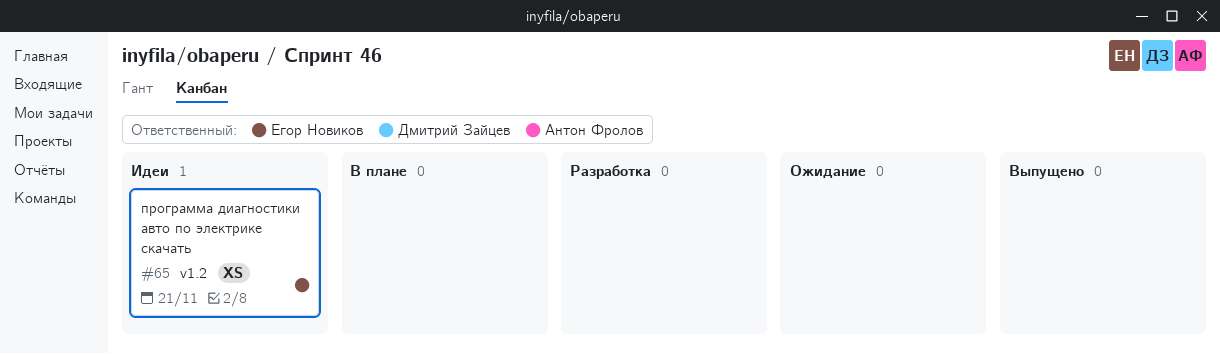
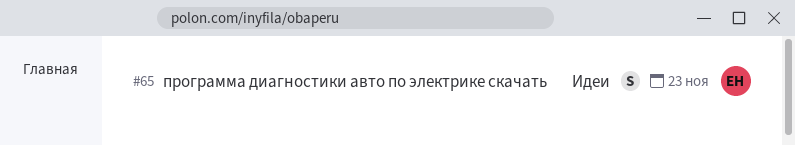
#65, estimate: XS -> S
#65, due: Nov 21 -> Nov 23

